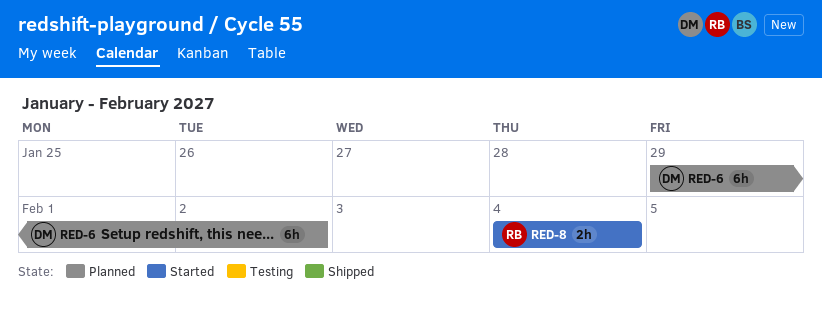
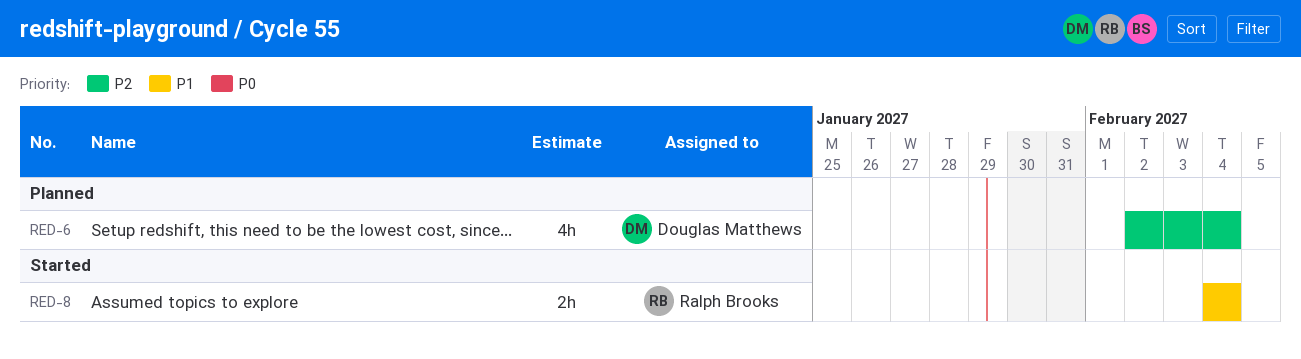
RED-6, estimate: 6h -> 4h
RED-6, start: Jan 29 -> Feb 2
RED-6, due: Feb 2 -> Feb 4

